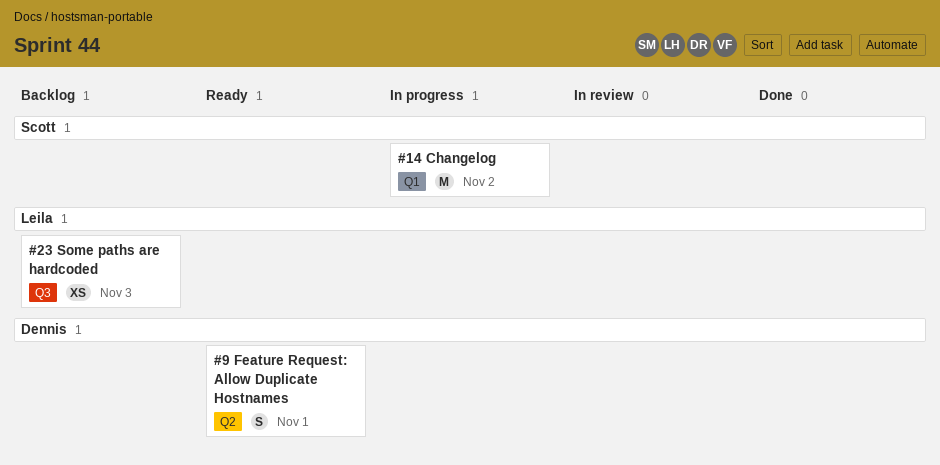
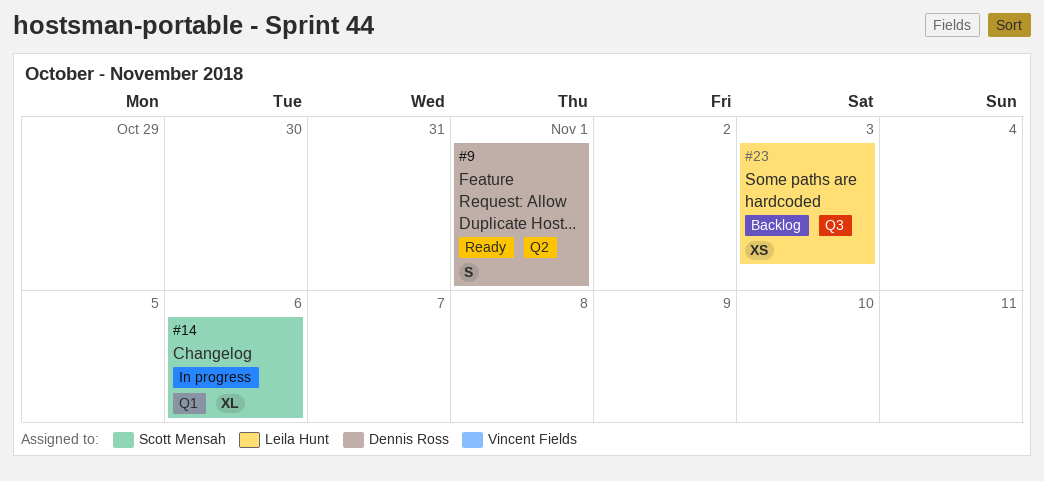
#14, estimate: M -> XL
#14, due: Nov 2 -> Nov 6

